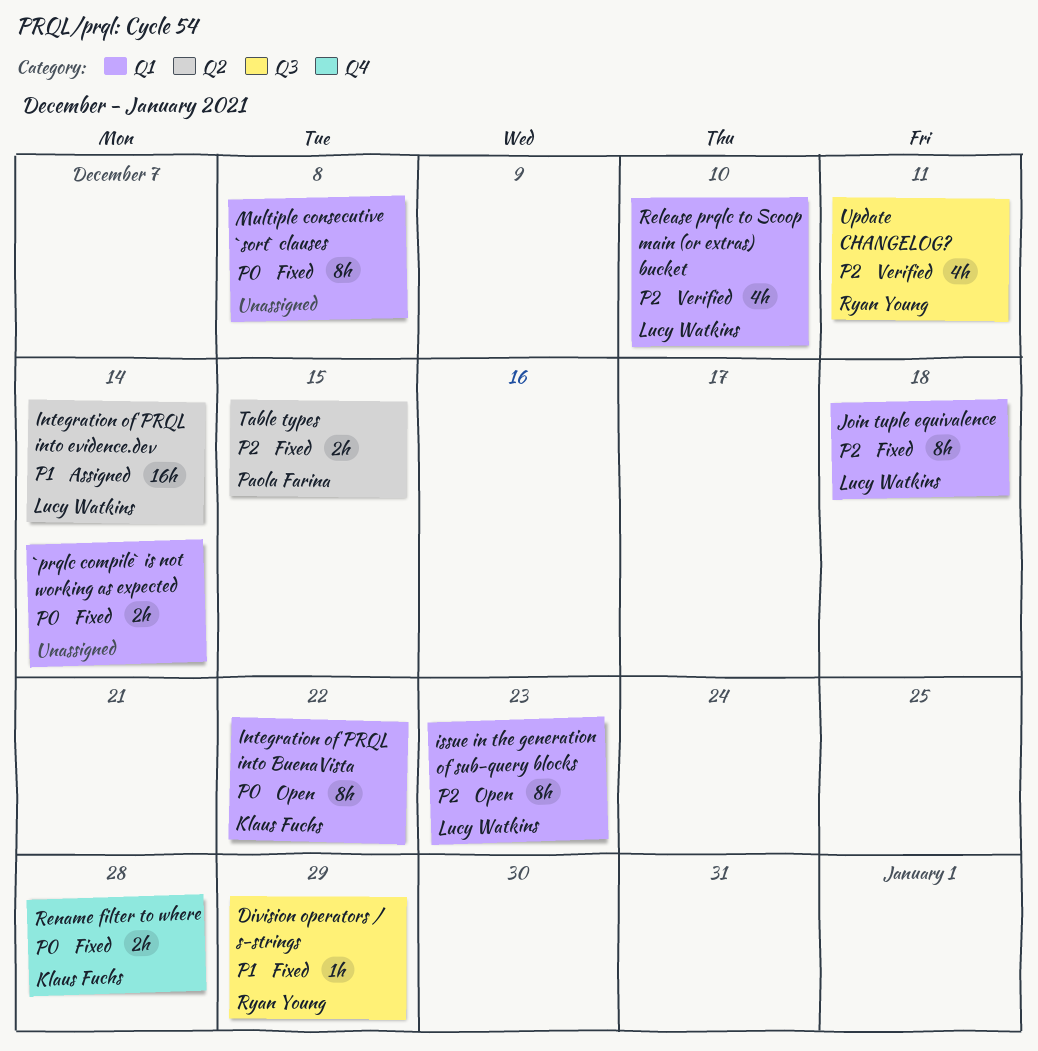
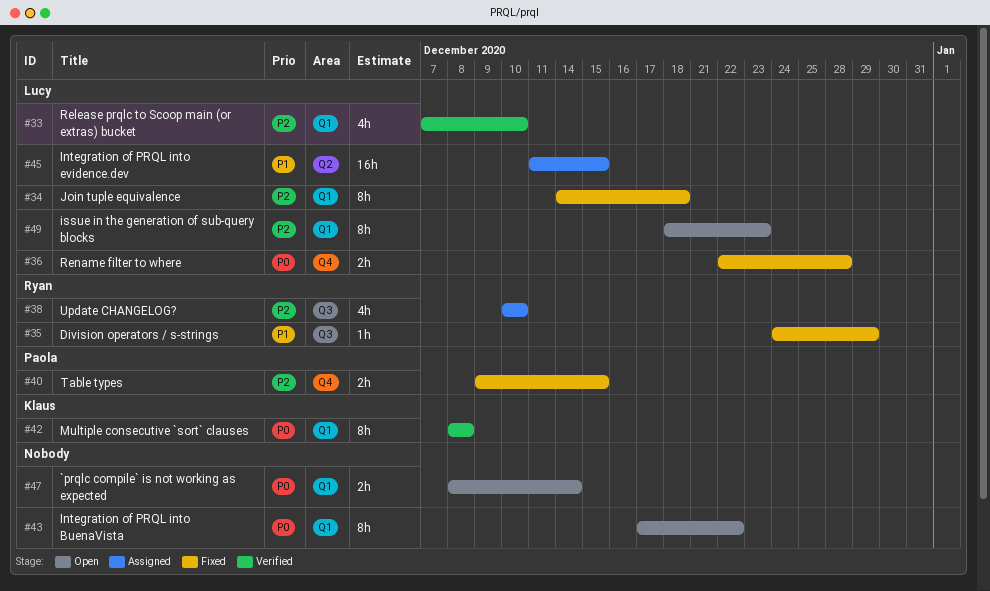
`prqlc compile` is not working as expected, status: Fixed -> Open
Integration of PRQL into BuenaVista, owner: Klaus Fuchs -> none
Integration of PRQL into evidence.dev, due: Dec 14 -> Dec 15
Multiple consecutive `sort` clauses, status: Fixed -> Verified
Multiple consecutive `sort` clauses, owner: none -> Klaus Fuchs
Rename filter to where, owner: Klaus Fuchs -> Lucy Watkins
Table types, label: Q2 -> Q4
Update CHANGELOG?, status: Verified -> Assigned
Update CHANGELOG?, due: Dec 11 -> Dec 10

